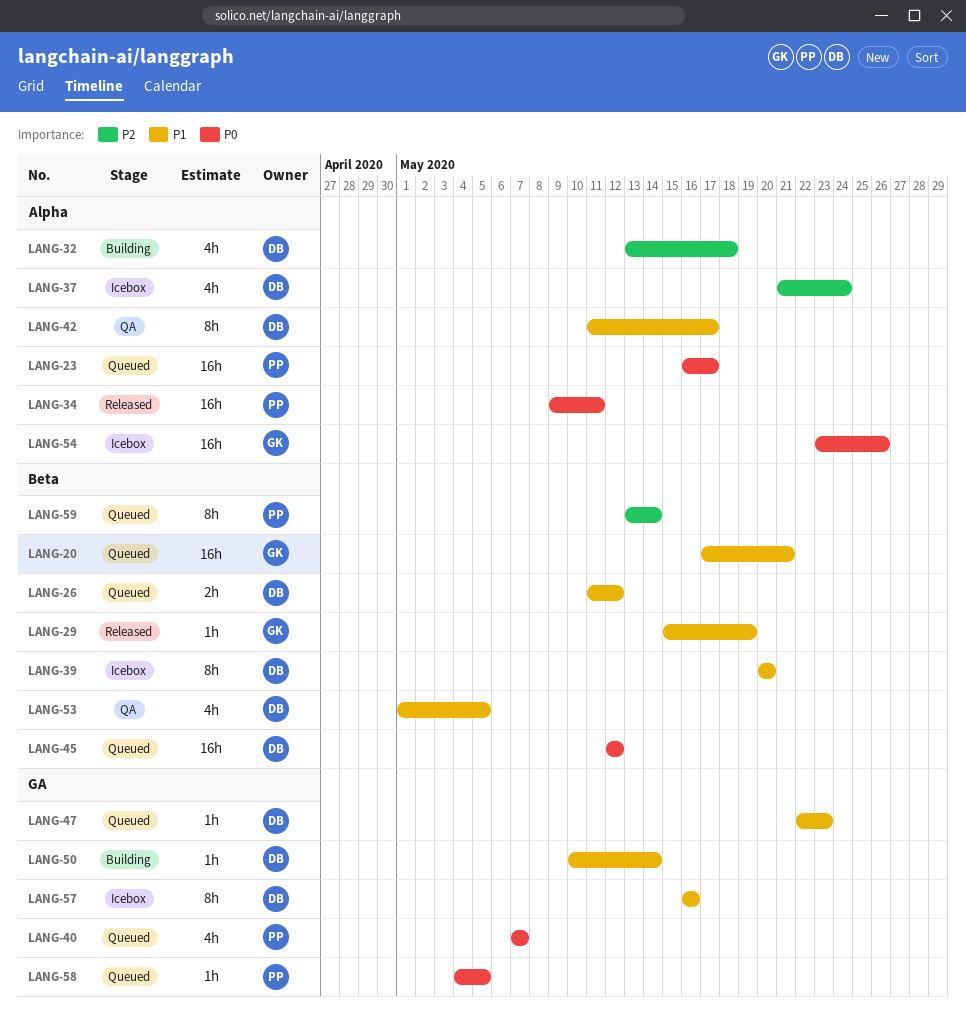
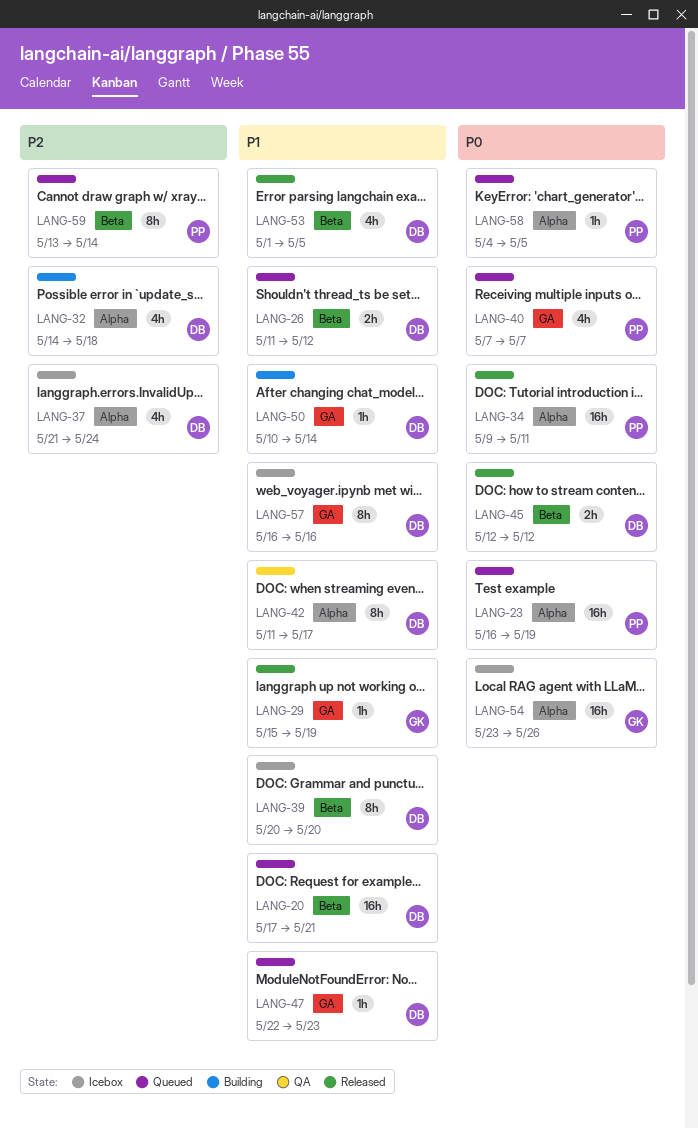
LANG-20, owner: GK -> DB
LANG-23, due: May 17 -> May 19
LANG-29, label: Beta -> GA
LANG-32, start: May 13 -> May 14
LANG-45, status: Queued -> Released
LANG-45, estimate: 16h -> 2h
LANG-53, status: QA -> Released
LANG-58, label: GA -> Alpha

